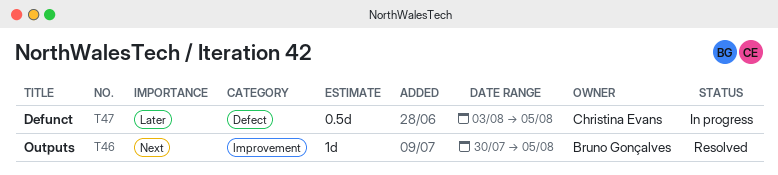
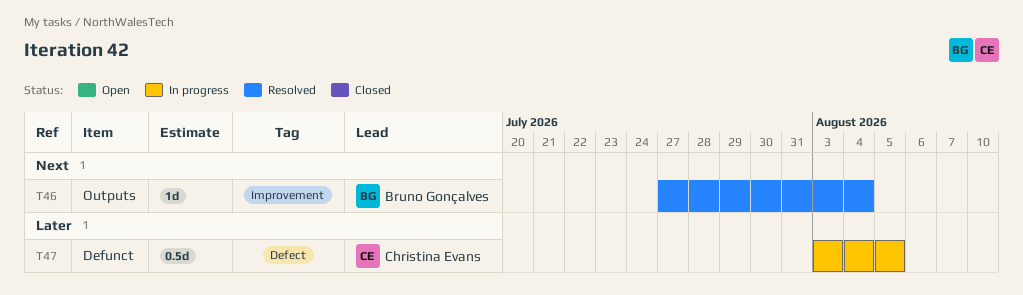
T46, start: Jul 30 -> Jul 27
T46, due: Aug 5 -> Aug 4

